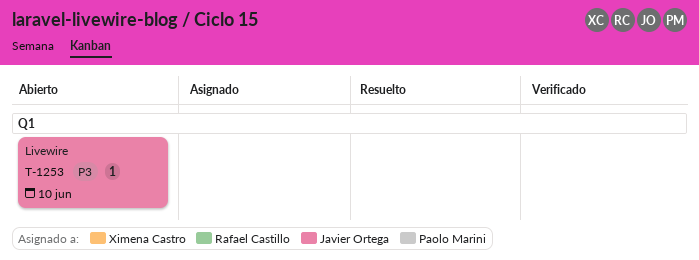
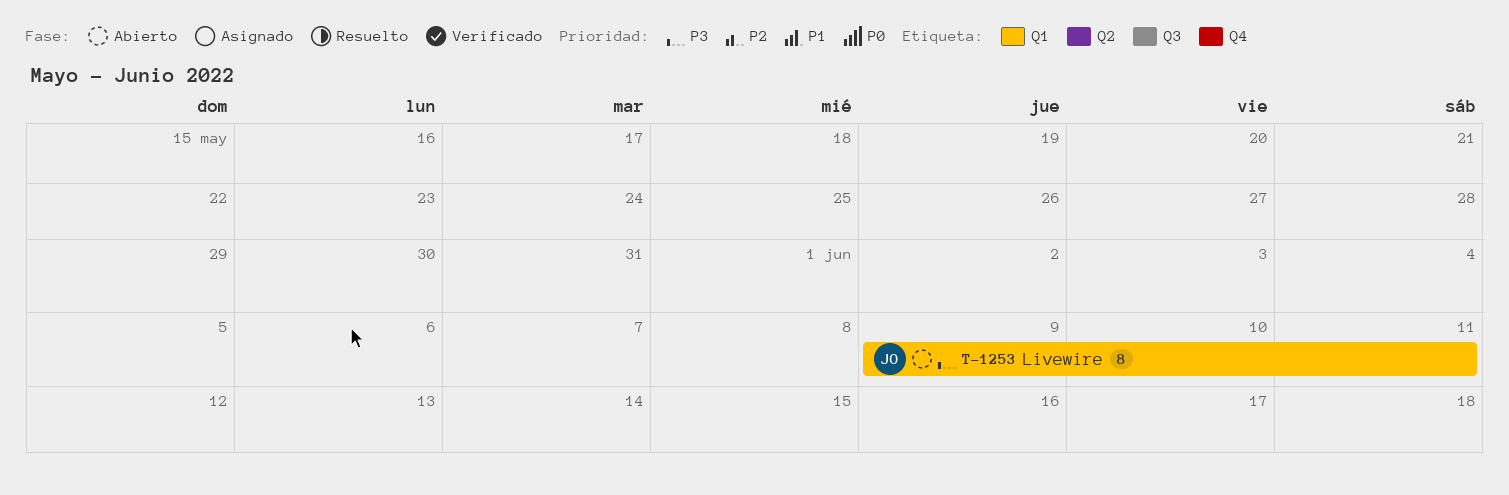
T-1253, estimate: 1 -> 8
T-1253, due: Jun 10 -> Jun 11

